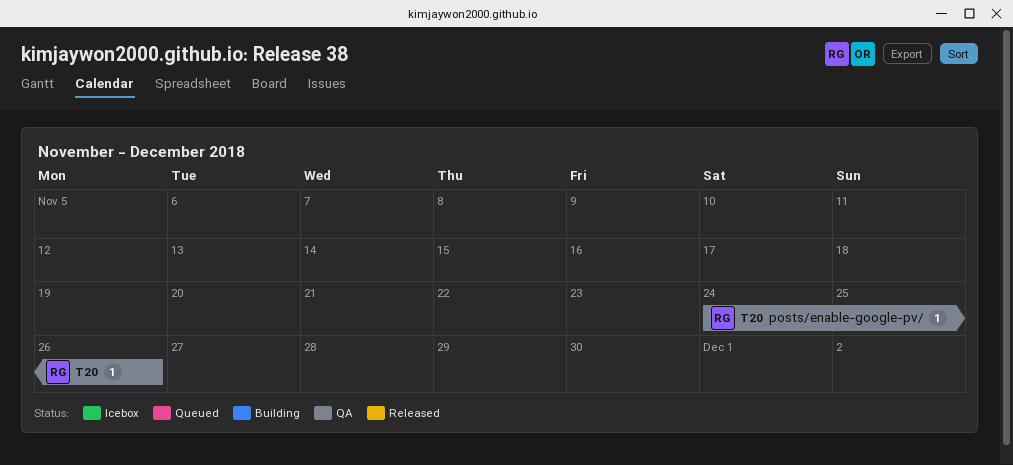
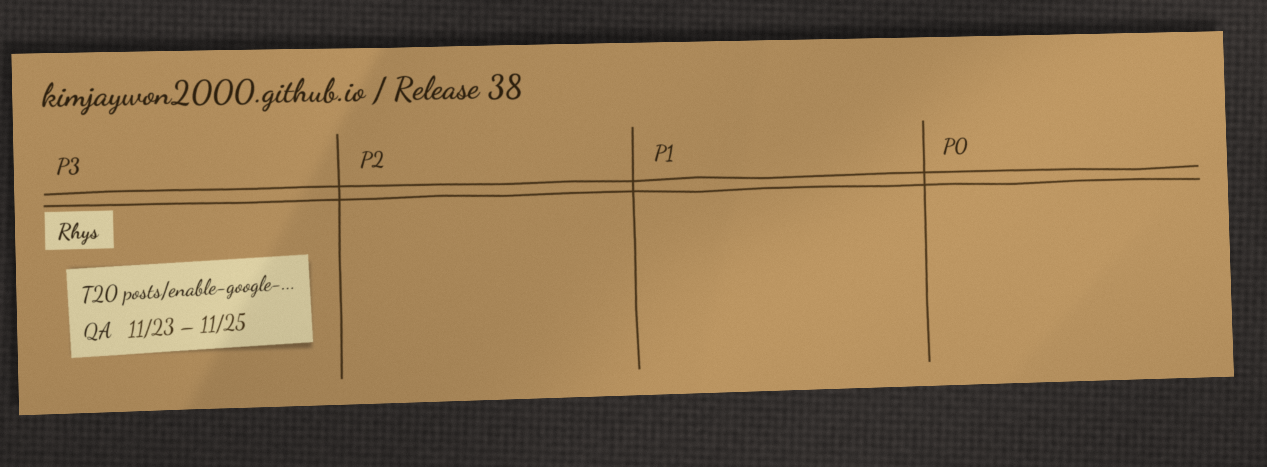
T20, start: Nov 24 -> Nov 23
T20, due: Nov 26 -> Nov 25

